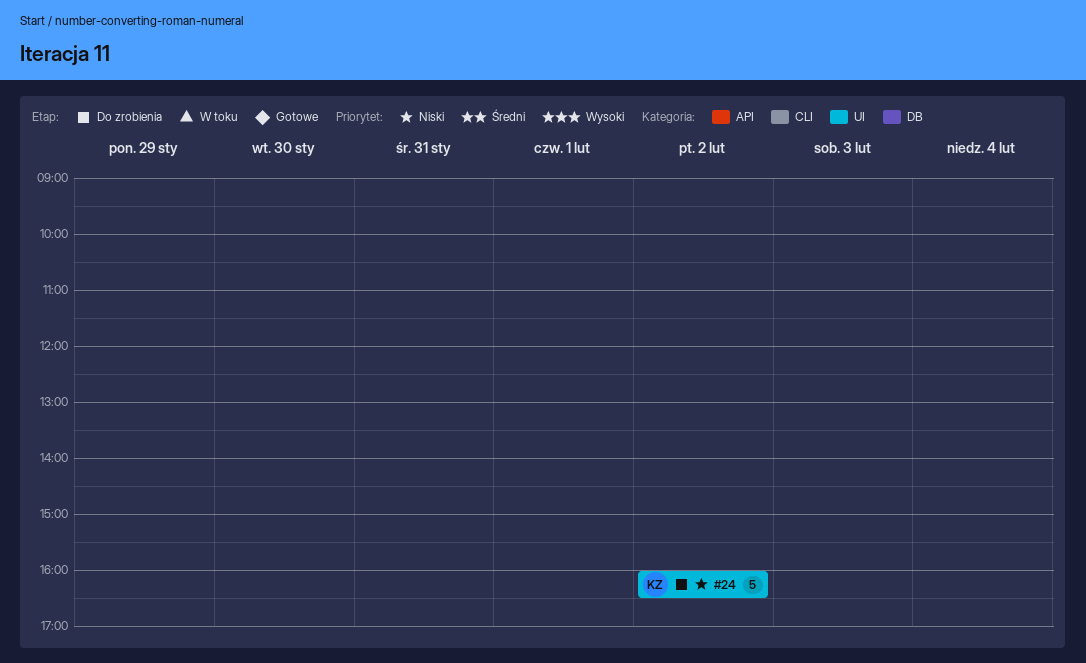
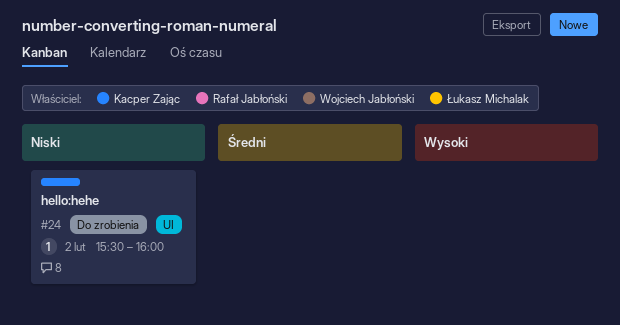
#24, estimate: 5 -> 1
#24, begins: 16:00 -> 15:30
#24, ends: 16:30 -> 16:00

